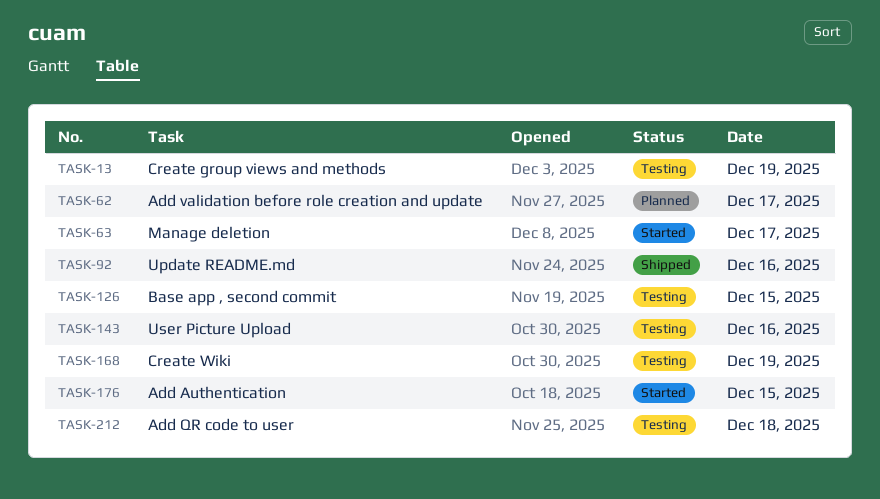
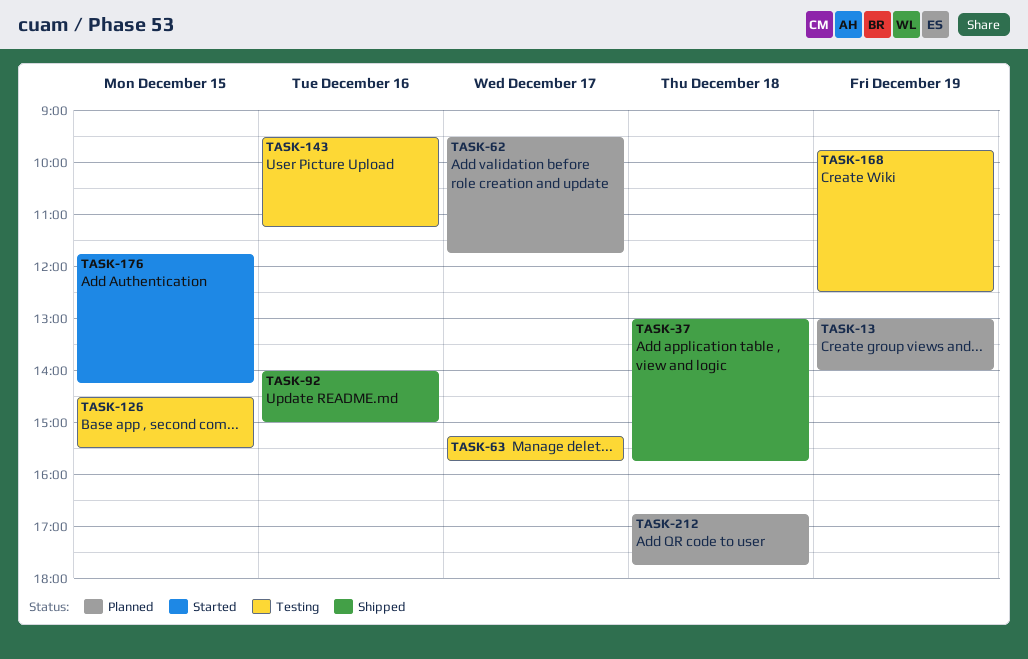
TASK-13, status: Testing -> Planned
TASK-37: none -> present
TASK-63, status: Started -> Testing
TASK-212, status: Testing -> Planned

